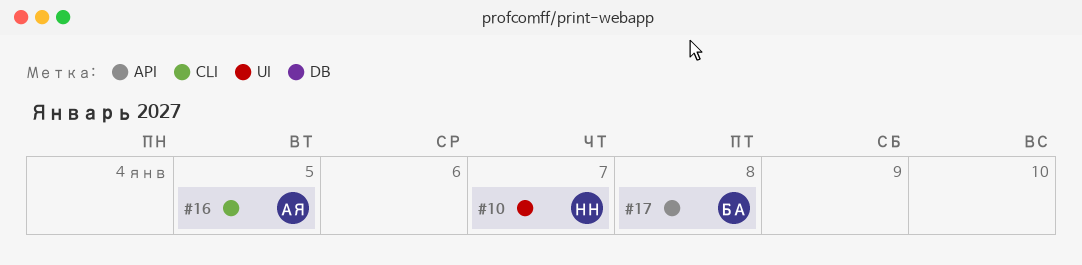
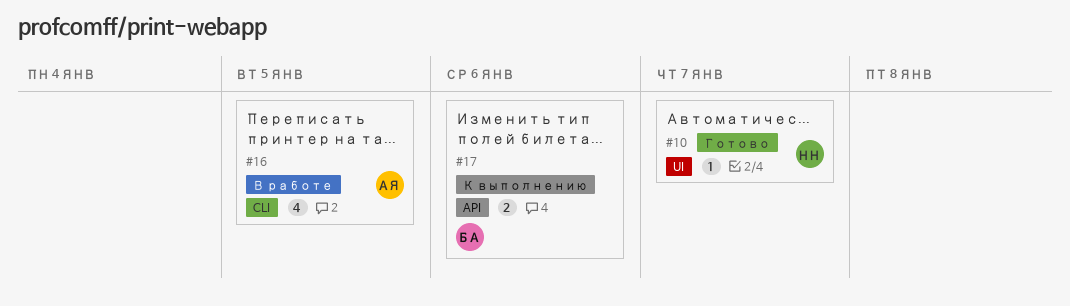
#17, due: Jan 8 -> Jan 6

